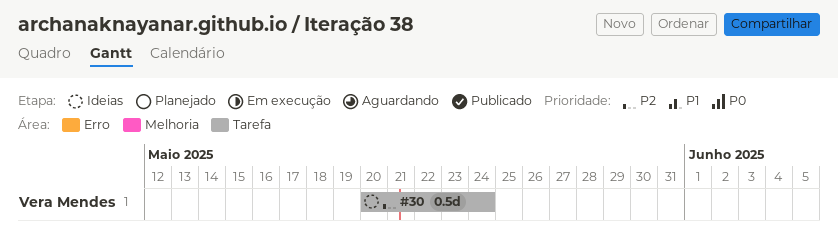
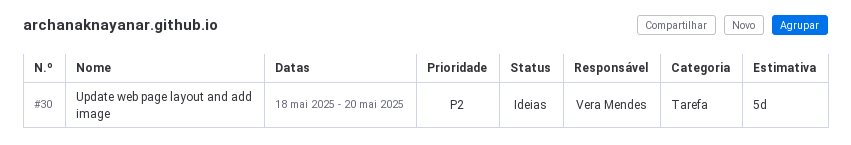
#30, estimate: 0.5d -> 5d
#30, start: May 20 -> May 18
#30, due: May 24 -> May 20

